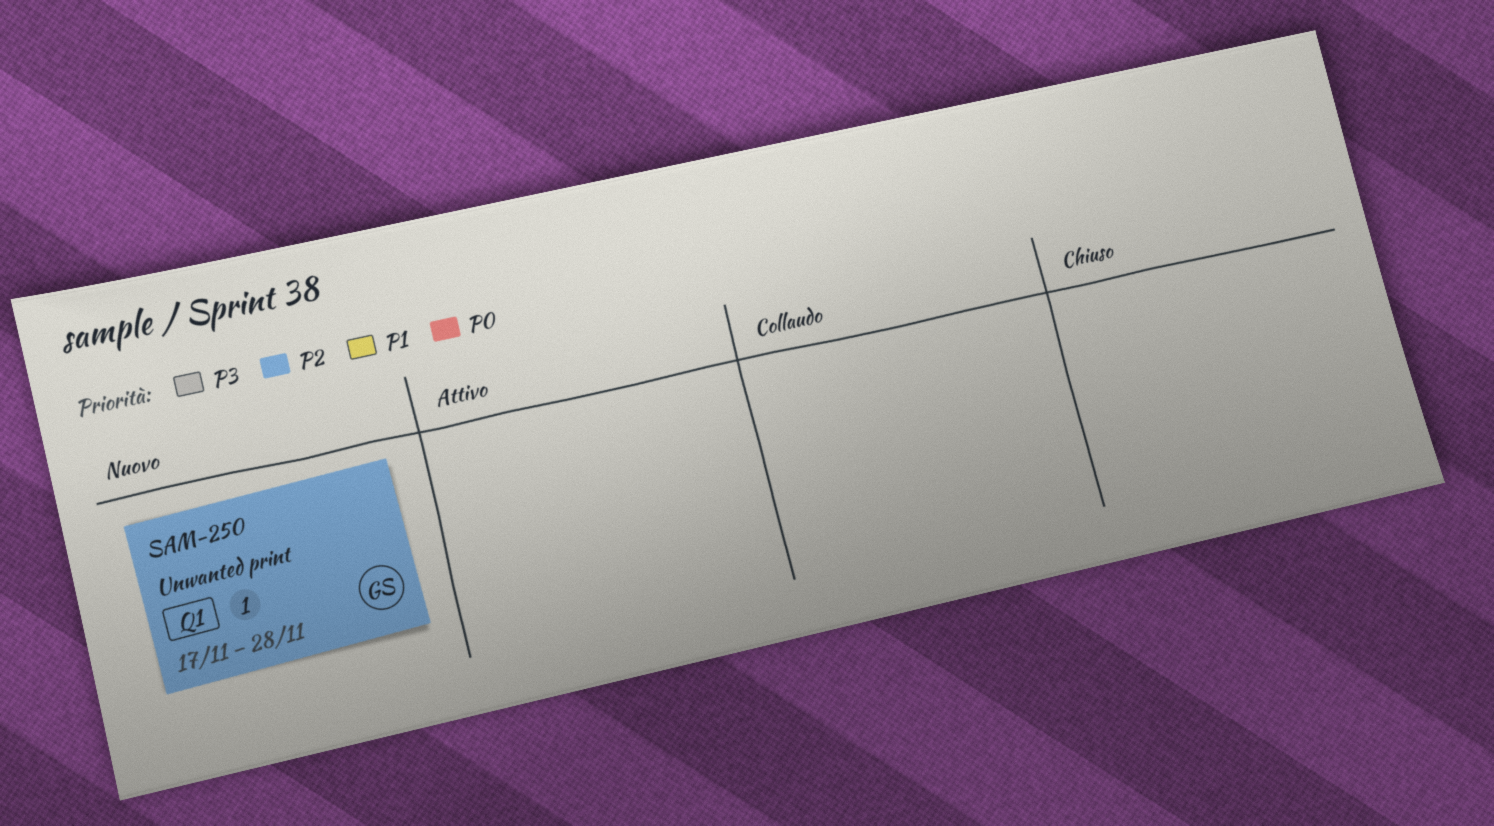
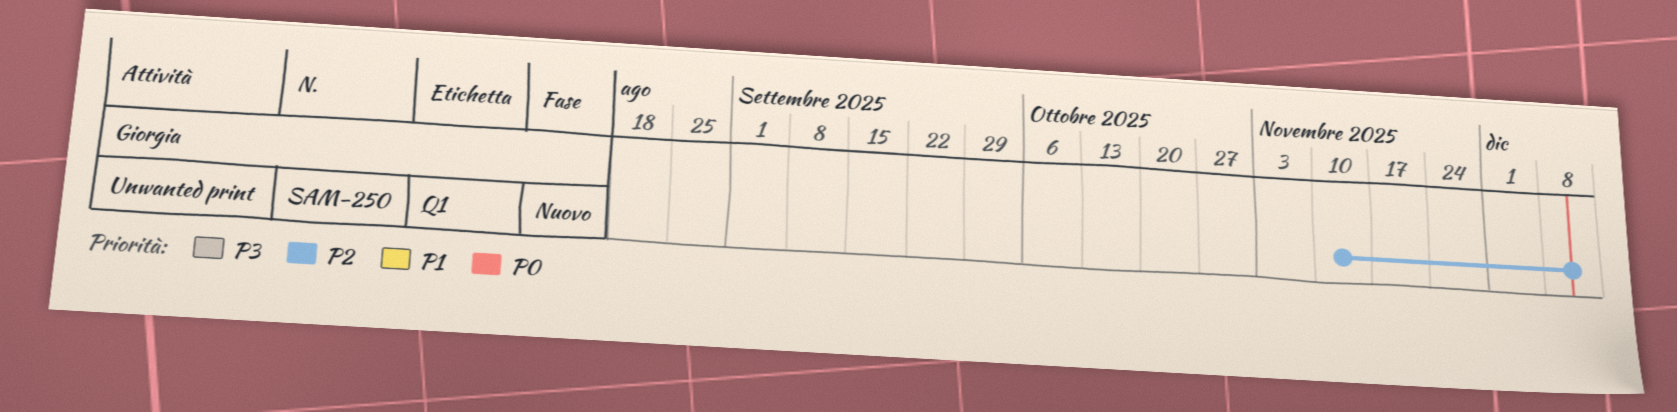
SAM-250, start: Nov 17 -> Nov 10
SAM-250, due: Nov 28 -> Dec 12

